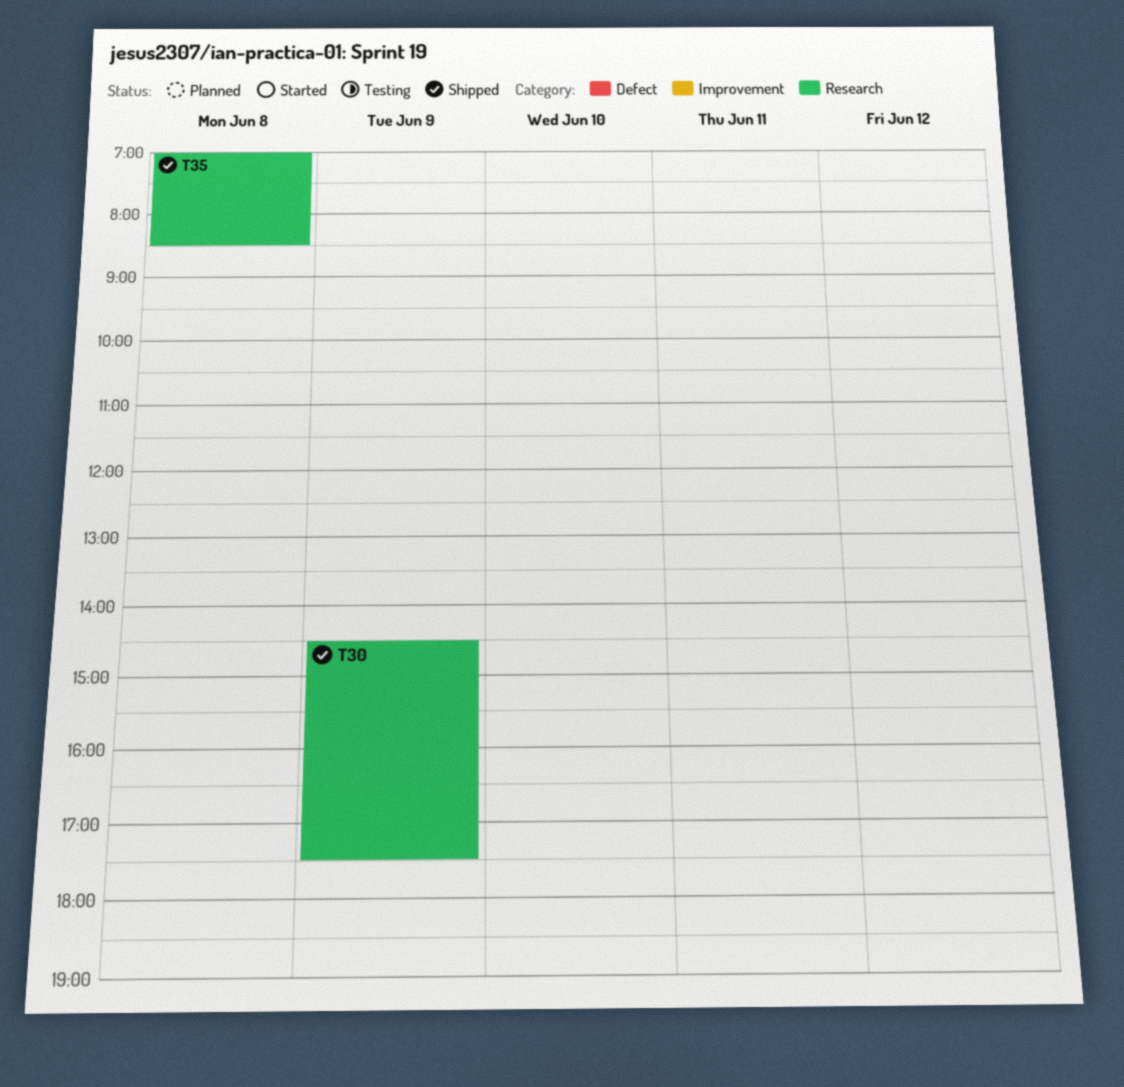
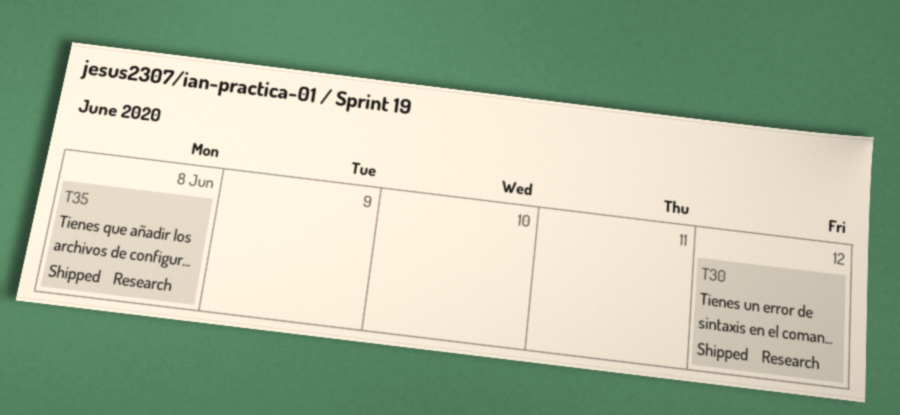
T30, day: Jun 9 -> Jun 12

